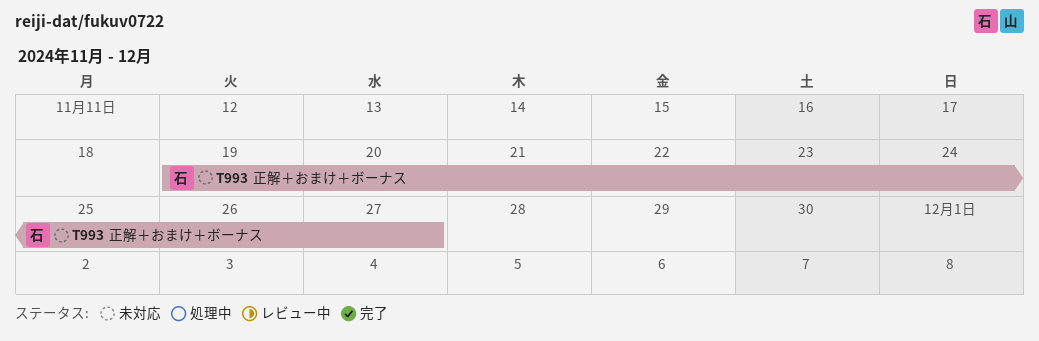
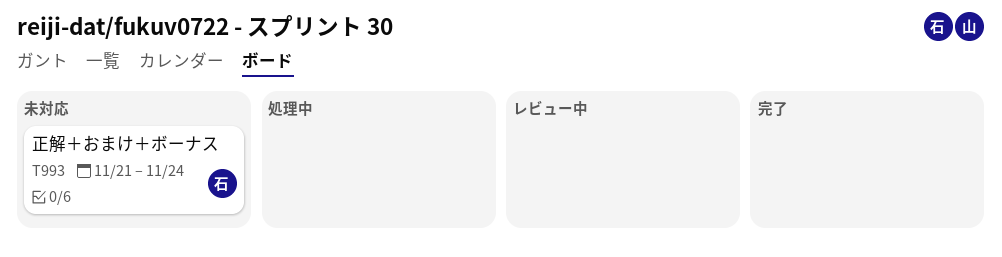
T993, start: Nov 19 -> Nov 21
T993, due: Nov 27 -> Nov 24

